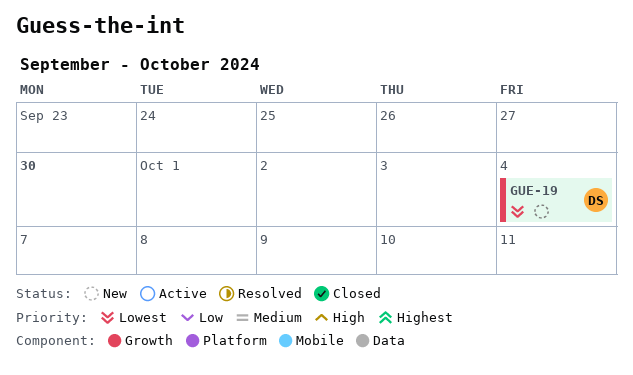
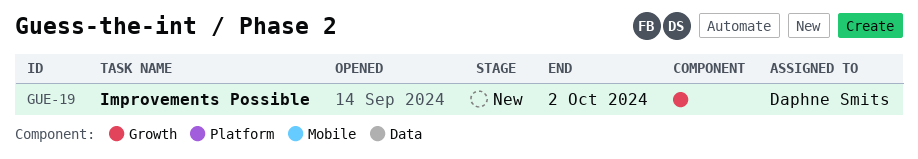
GUE-19, due: Oct 4 -> Oct 2

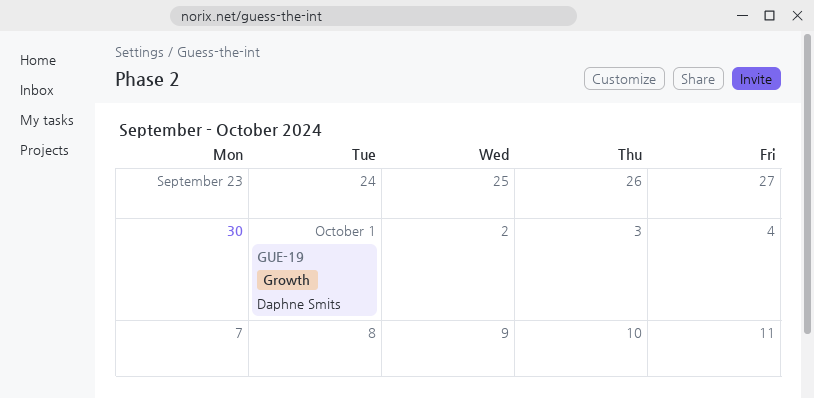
GUE-19, due: Oct 2 -> Oct 1

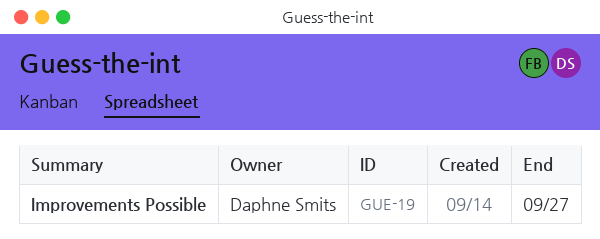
GUE-19, due: Oct 1 -> Sep 27

